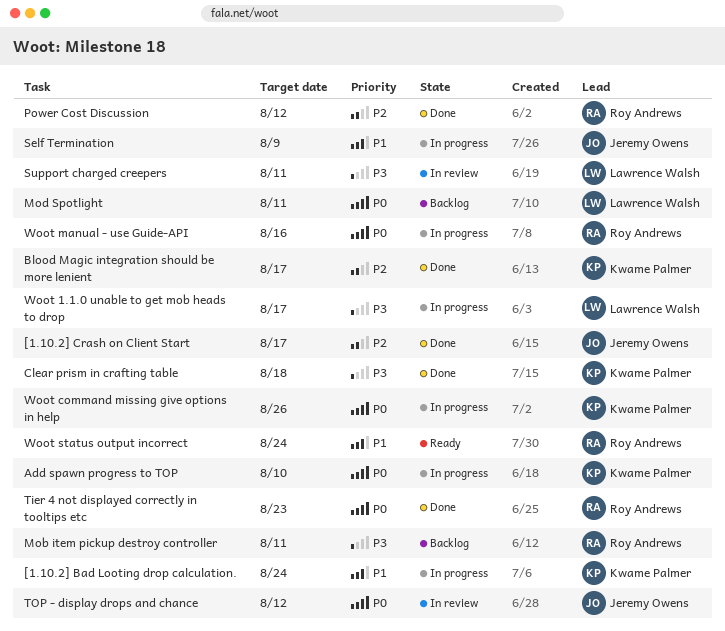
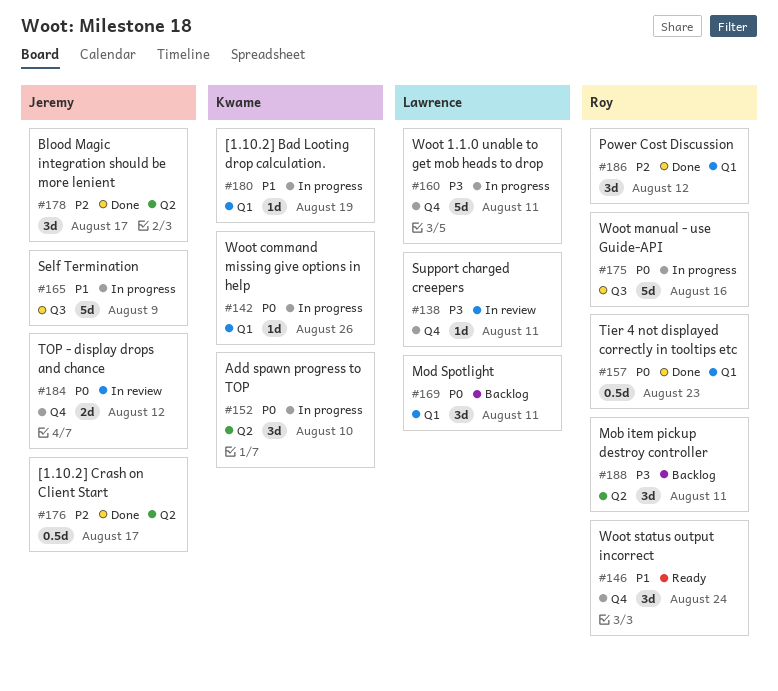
[1.10.2] Bad Looting drop calculation., due: Aug 24 -> Aug 19
Blood Magic integration should be more lenient, owner: Kwame Palmer -> Jeremy Owens
Clear prism in crafting table: present -> none
Woot 1.1.0 unable to get mob heads to drop, due: Aug 17 -> Aug 11

